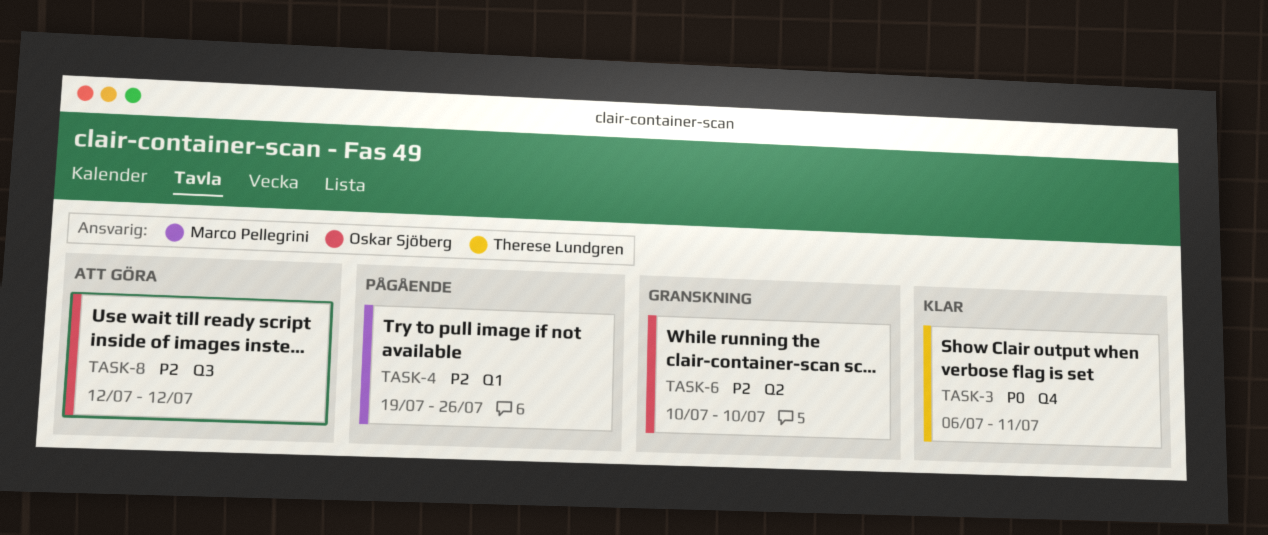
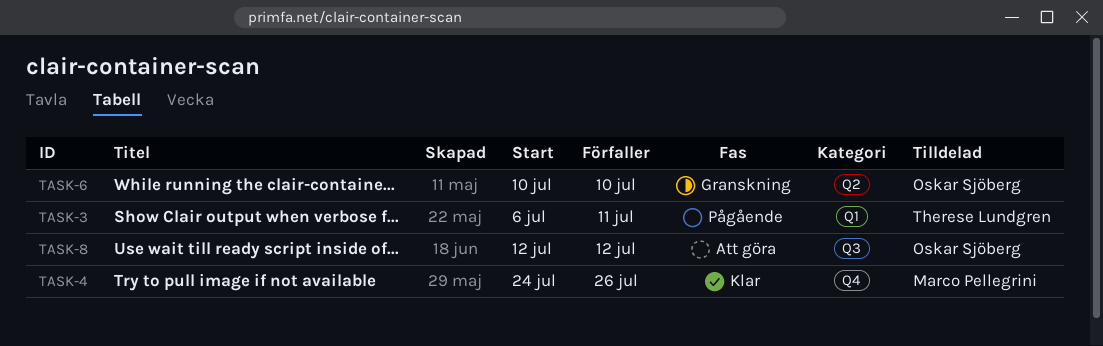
TASK-3, status: Klar -> Pågående
TASK-3, label: Q4 -> Q1
TASK-4, status: Pågående -> Klar
TASK-4, label: Q1 -> Q4
TASK-4, start: Jul 19 -> Jul 24

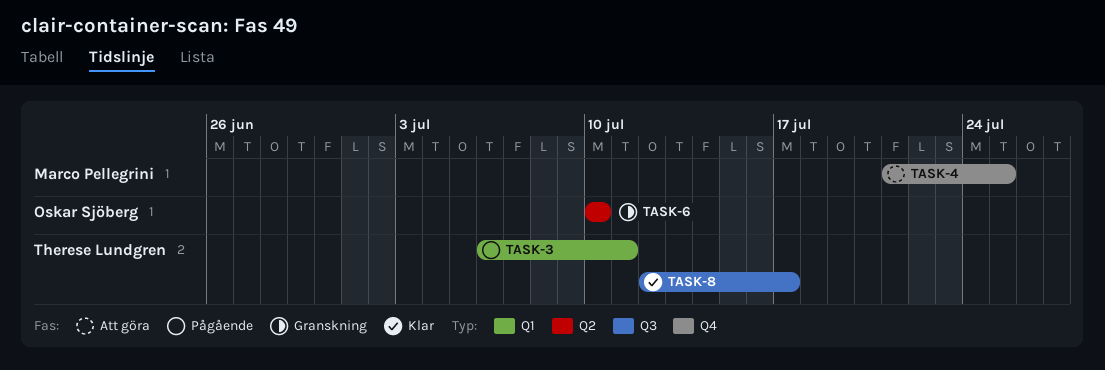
TASK-4, status: Klar -> Att göra
TASK-4, start: Jul 24 -> Jul 21
TASK-4, due: Jul 26 -> Jul 25
TASK-8, status: Att göra -> Klar
TASK-8, owner: Oskar Sjöberg -> Therese Lundgren
TASK-8, due: Jul 12 -> Jul 17

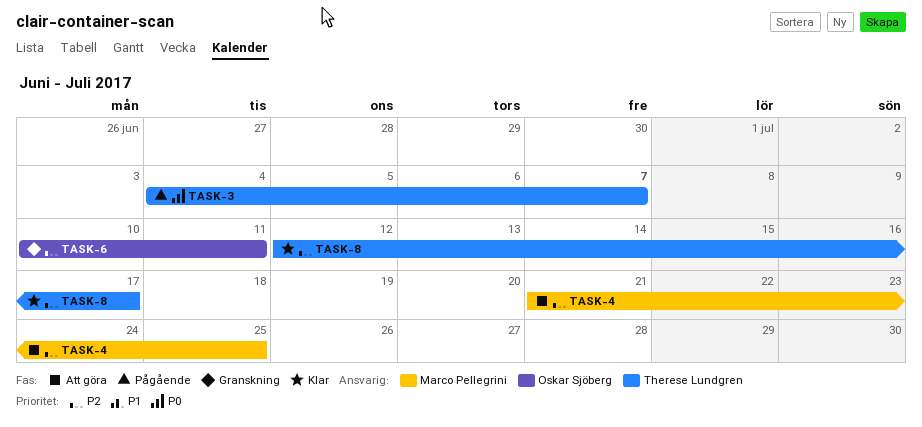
TASK-3, start: Jul 6 -> Jul 4
TASK-3, due: Jul 11 -> Jul 7
TASK-6, due: Jul 10 -> Jul 11

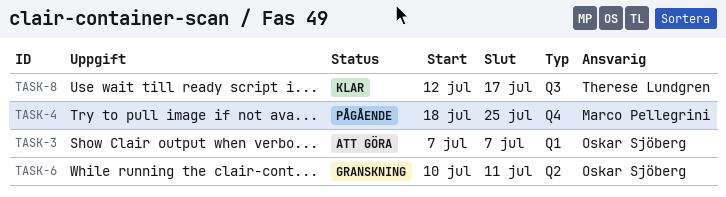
TASK-3, status: Pågående -> Att göra
TASK-3, owner: Therese Lundgren -> Oskar Sjöberg
TASK-3, start: Jul 4 -> Jul 7
TASK-4, status: Att göra -> Pågående
TASK-4, start: Jul 21 -> Jul 18

